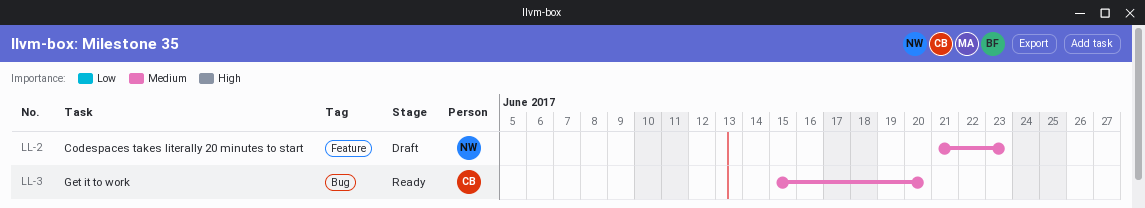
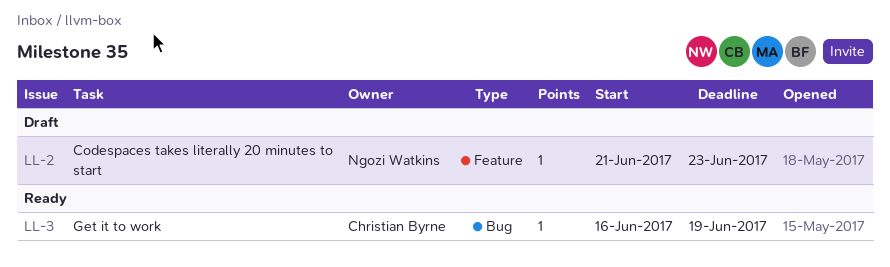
LL-3, start: Jun 15 -> Jun 16
LL-3, due: Jun 20 -> Jun 19

